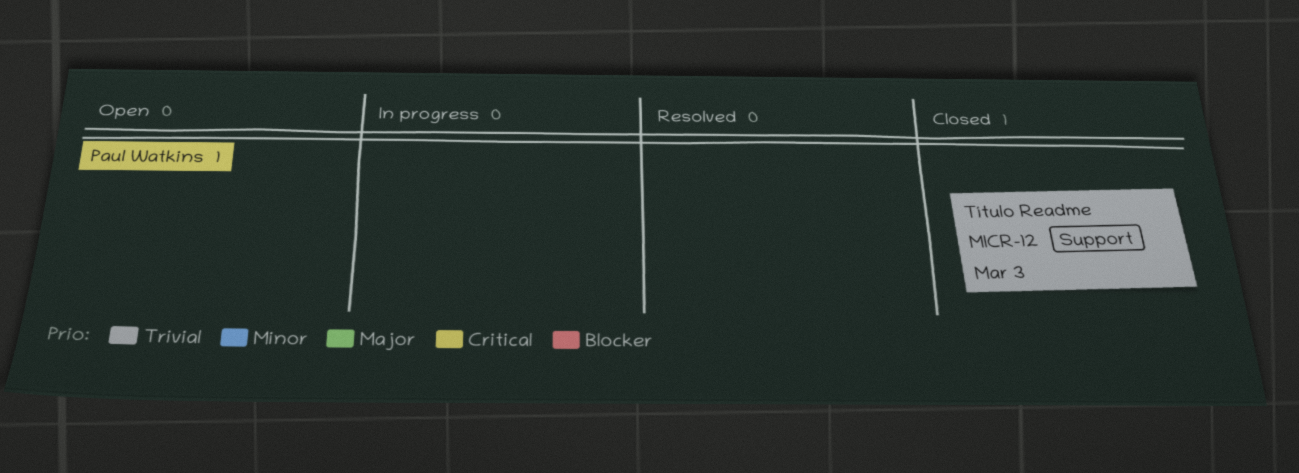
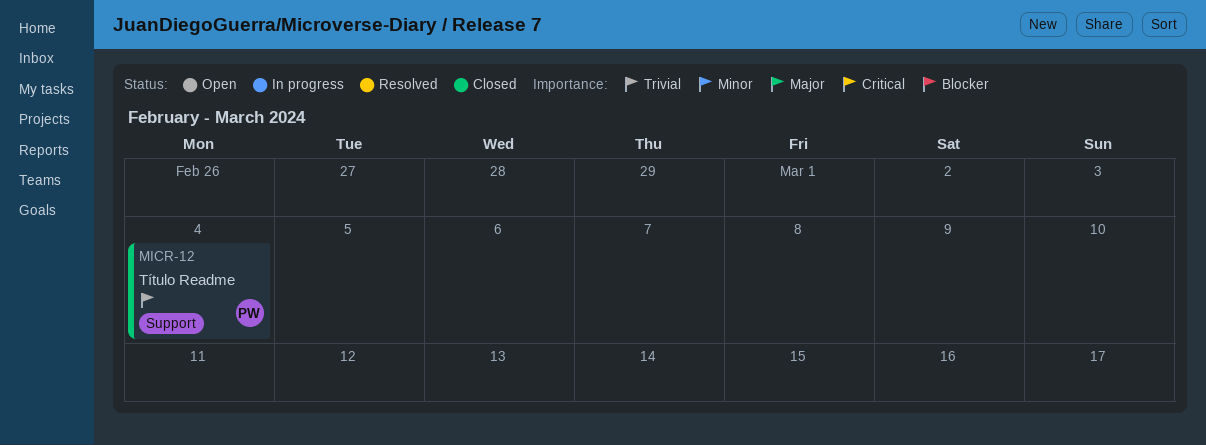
MICR-12, due: Mar 3 -> Mar 4

